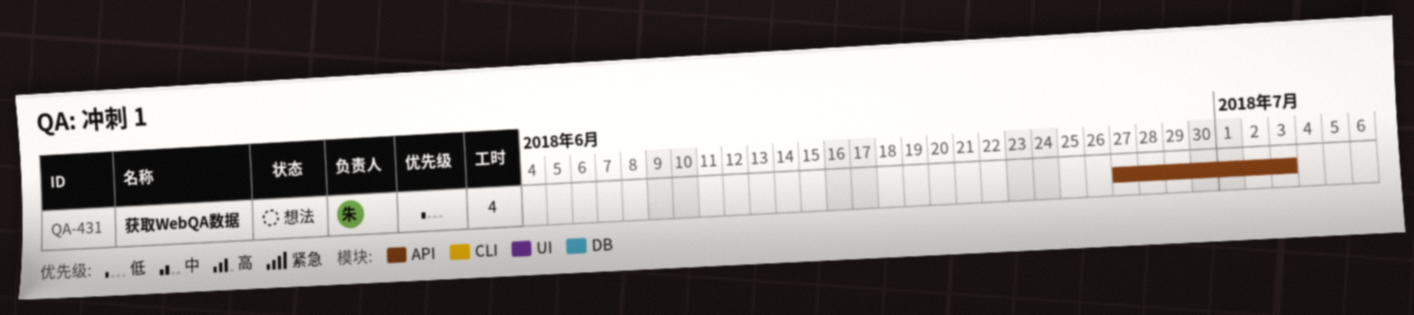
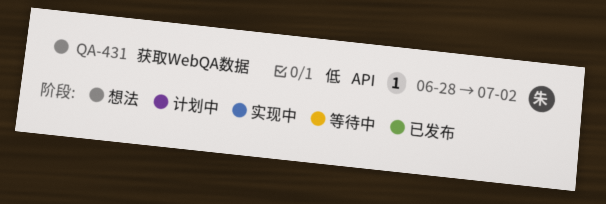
QA-431, estimate: 4 -> 1
QA-431, start: Jun 27 -> Jun 28
QA-431, due: Jul 3 -> Jul 2

